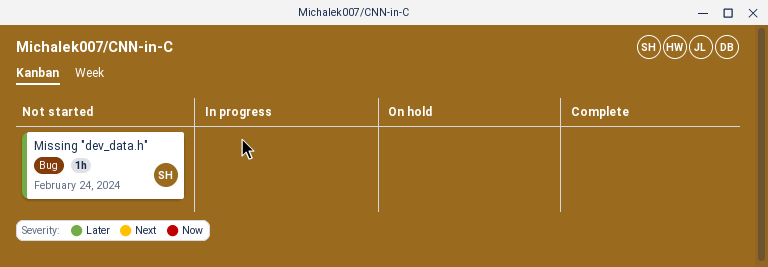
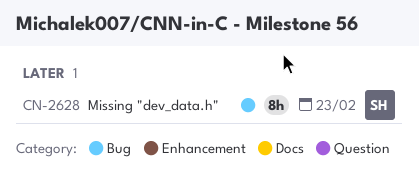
Missing "dev_data.h", estimate: 1h -> 8h
Missing "dev_data.h", due: Feb 24 -> Feb 23

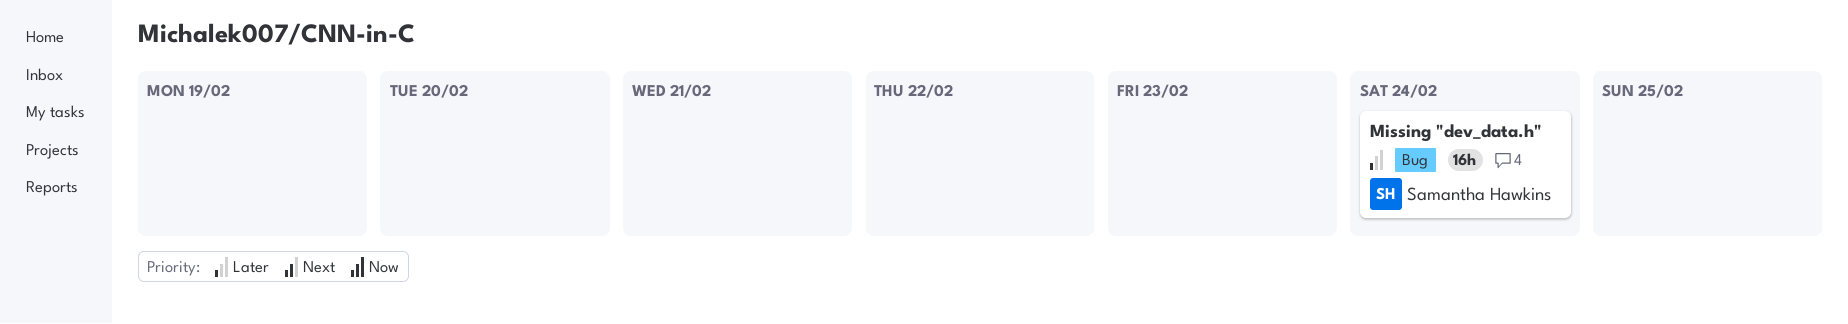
Missing "dev_data.h", estimate: 8h -> 16h
Missing "dev_data.h", due: Feb 23 -> Feb 24

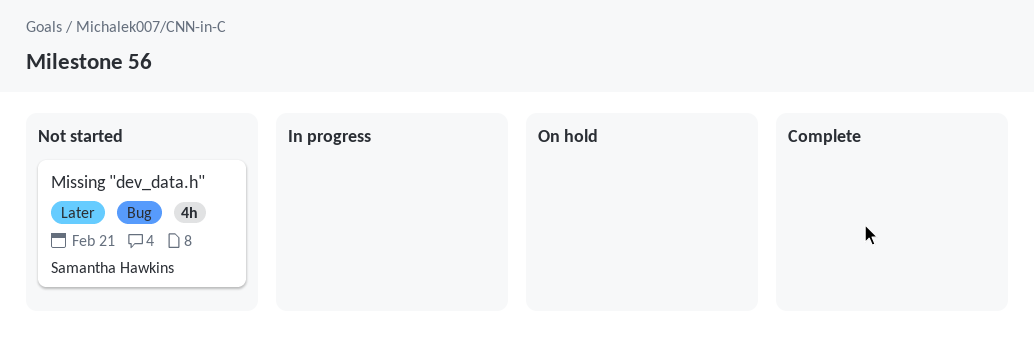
Missing "dev_data.h", estimate: 16h -> 4h
Missing "dev_data.h", due: Feb 24 -> Feb 21

